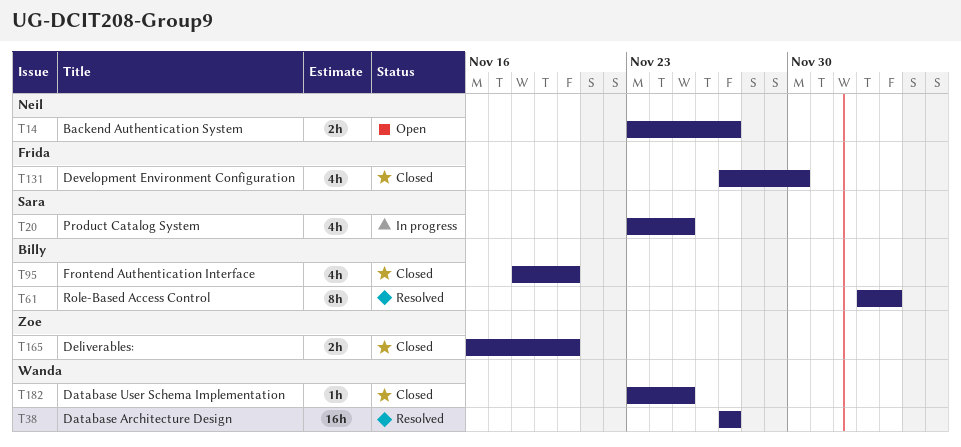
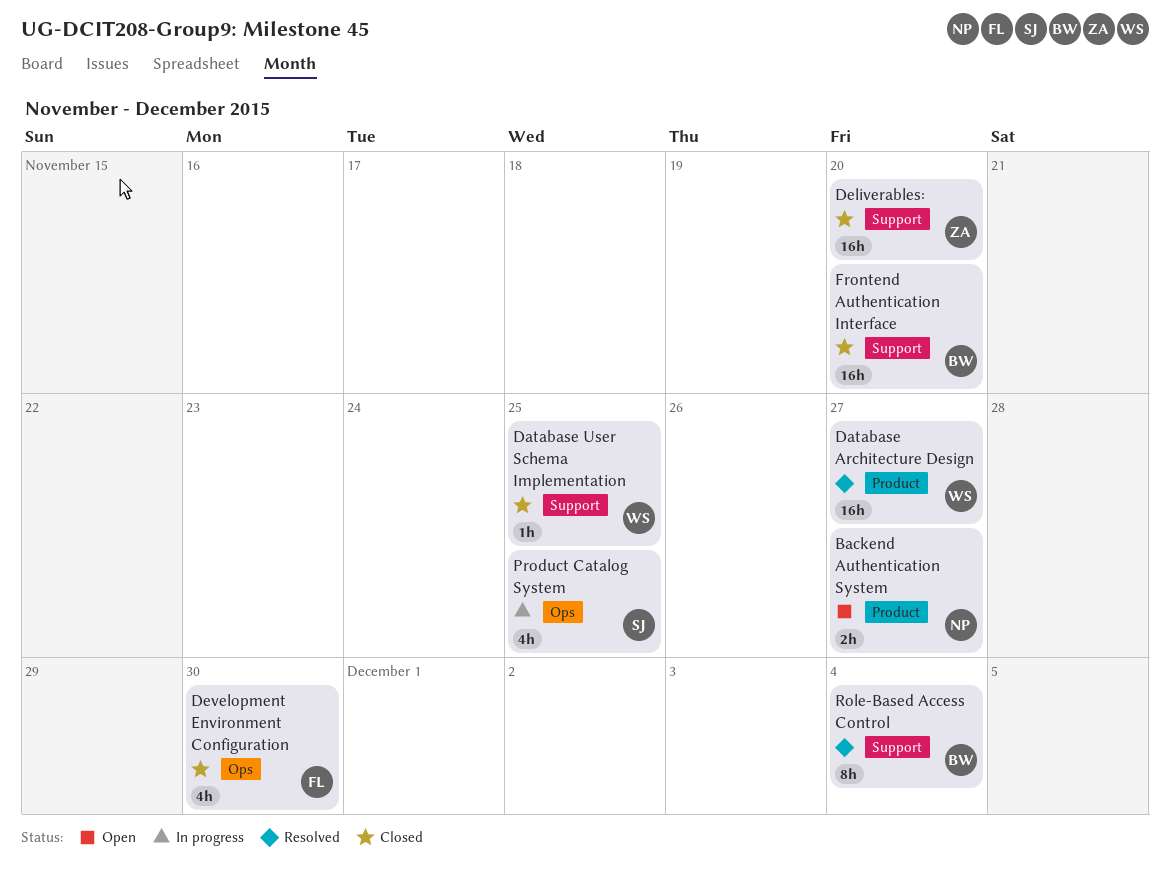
Deliverables:, estimate: 2h -> 16h
Frontend Authentication Interface, estimate: 4h -> 16h

